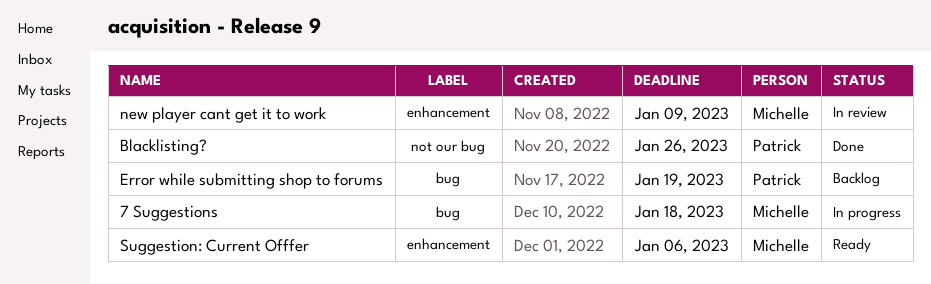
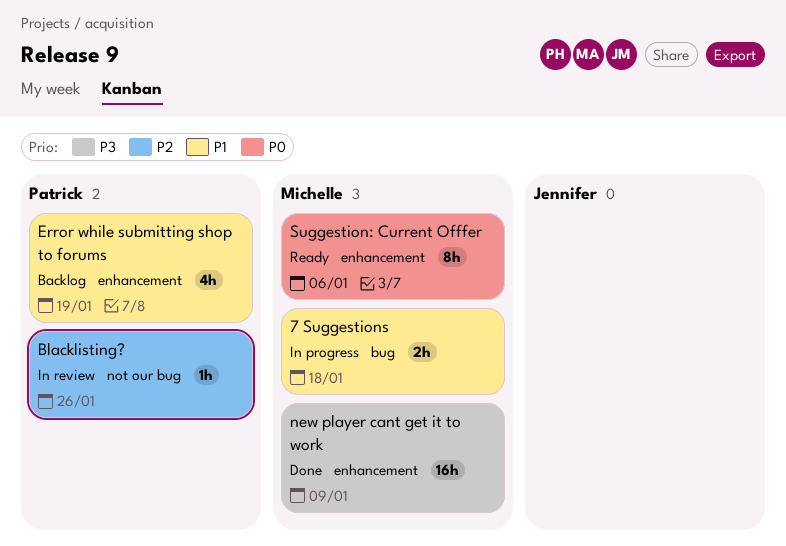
Blacklisting?, status: Done -> In review
Error while submitting shop to forums, label: bug -> enhancement
new player cant get it to work, status: In review -> Done

